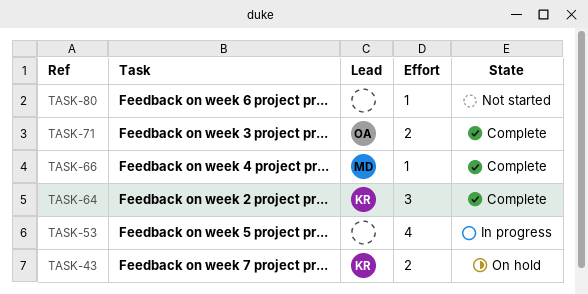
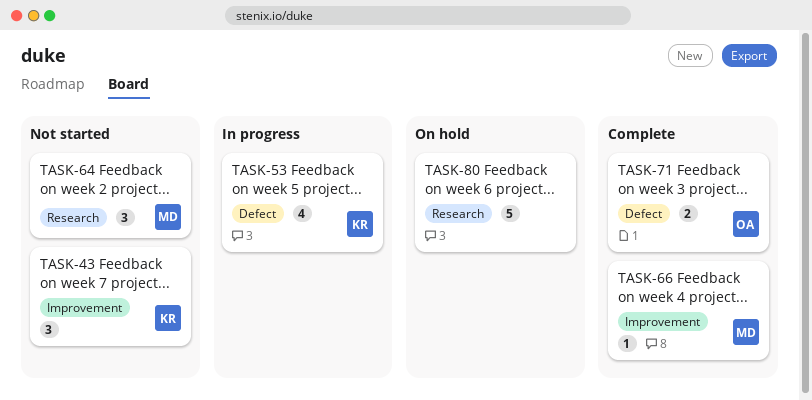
TASK-43, status: On hold -> Not started
TASK-43, estimate: 2 -> 3
TASK-53, owner: none -> KR
TASK-64, status: Complete -> Not started
TASK-64, owner: KR -> MD
TASK-80, status: Not started -> On hold
TASK-80, estimate: 1 -> 5

